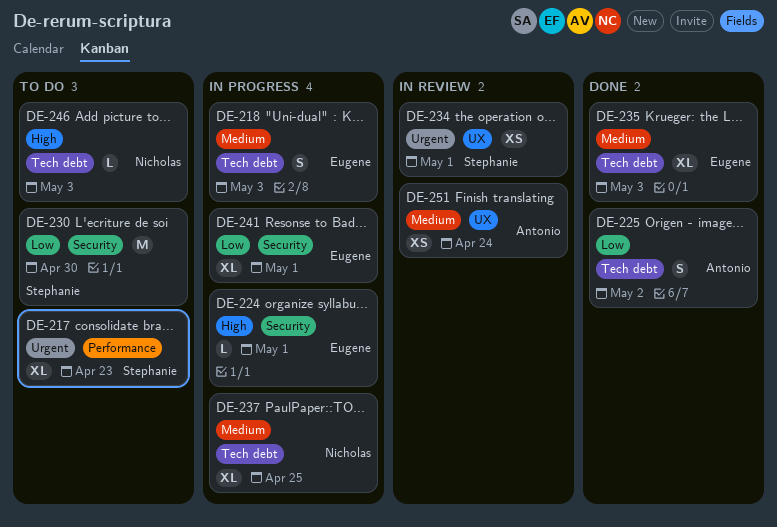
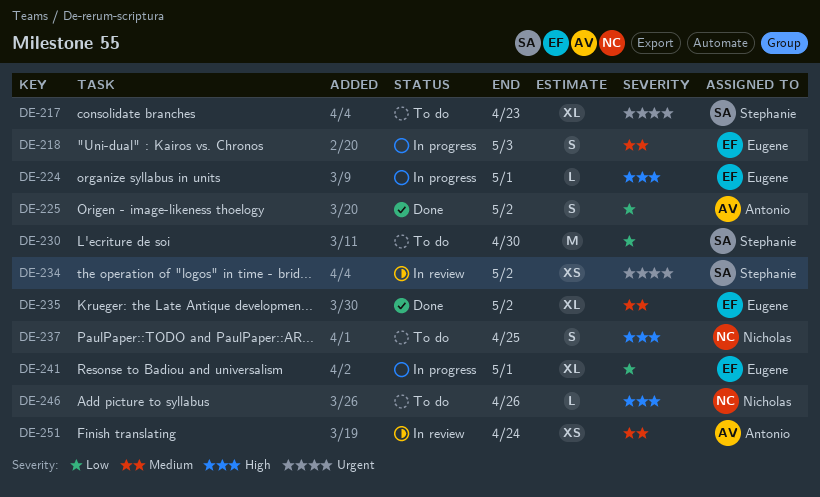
DE-234, due: May 1 -> May 2
DE-235, due: May 3 -> May 2
DE-237, status: In progress -> To do
DE-237, priority: Medium -> High
DE-237, estimate: XL -> S
DE-246, due: May 3 -> Apr 26

